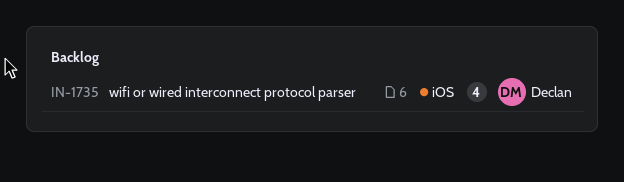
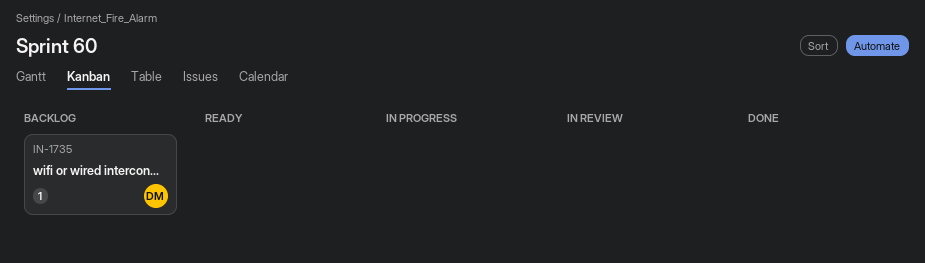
IN-1735, estimate: 4 -> 1

